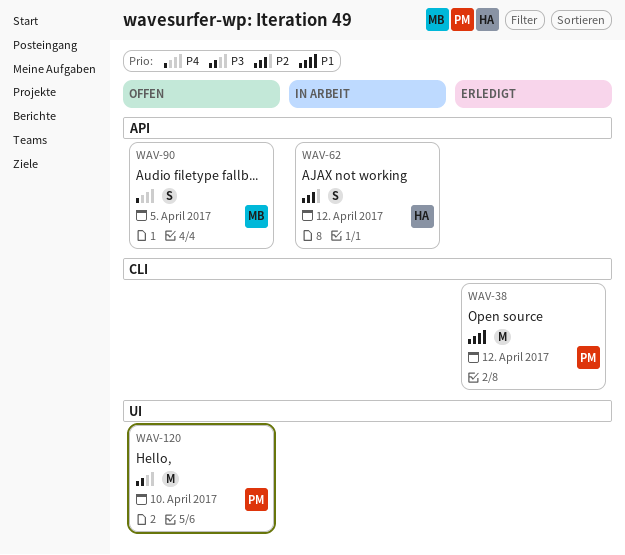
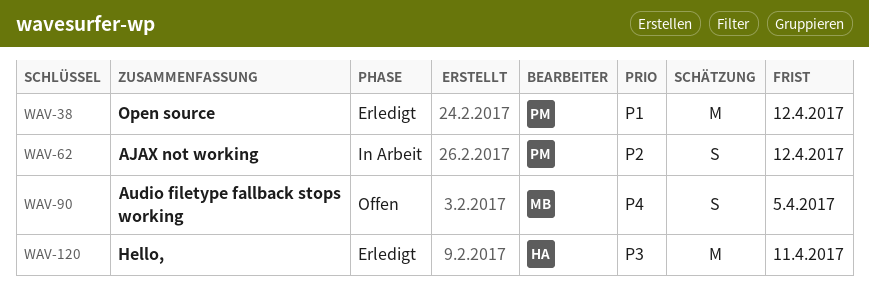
WAV-62, owner: HA -> PM
WAV-120, status: Offen -> Erledigt
WAV-120, owner: PM -> HA
WAV-120, due: Apr 10 -> Apr 11

